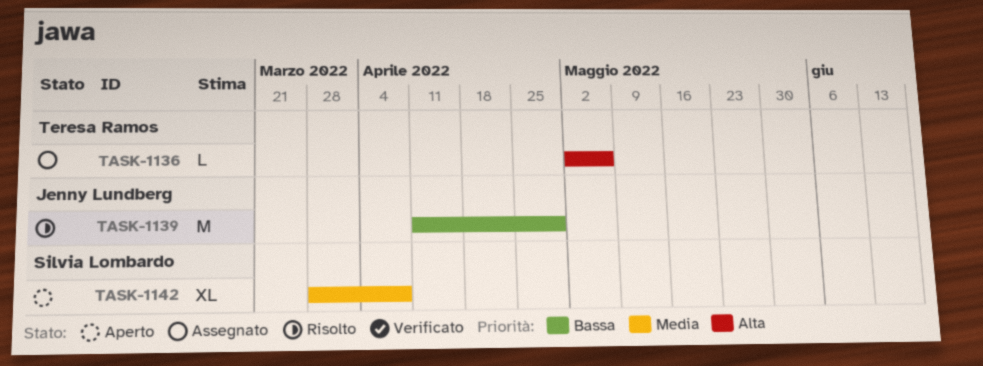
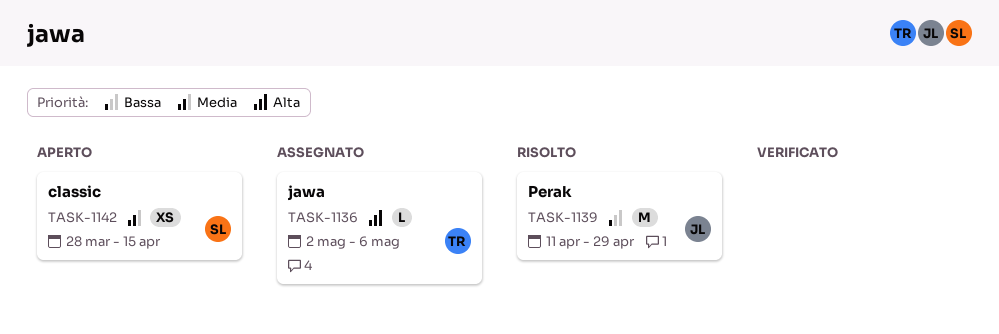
TASK-1142, estimate: XL -> XS
TASK-1142, due: Apr 8 -> Apr 15

